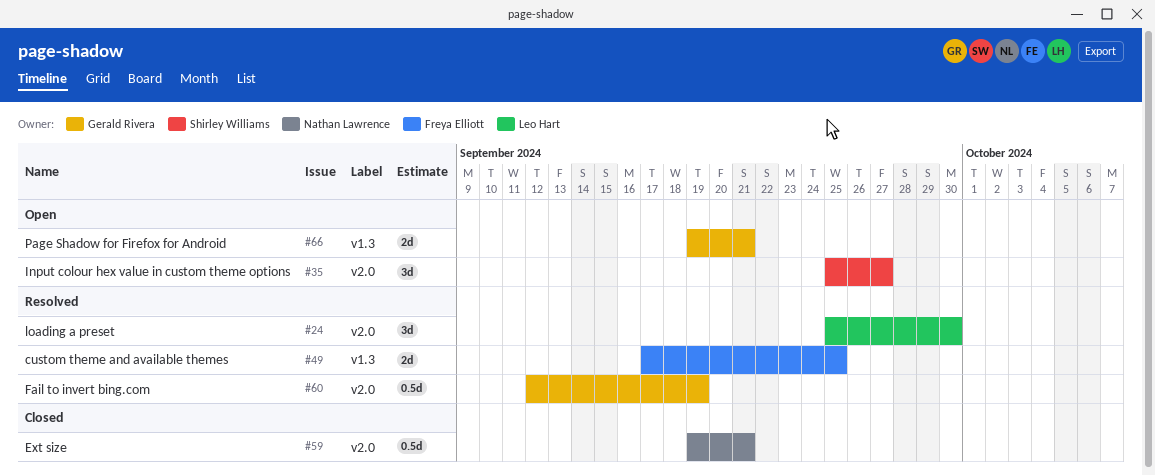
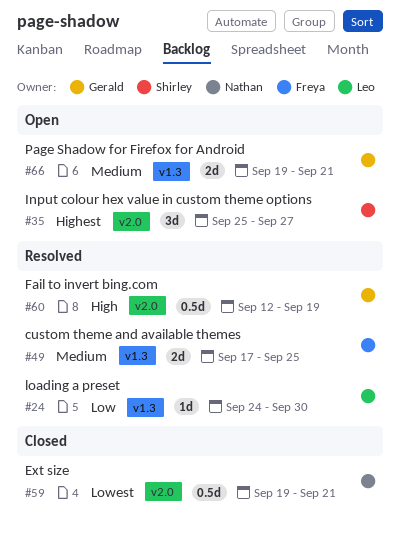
#24, label: v2.0 -> v1.3
#24, estimate: 3d -> 1d
#24, start: Sep 25 -> Sep 24

